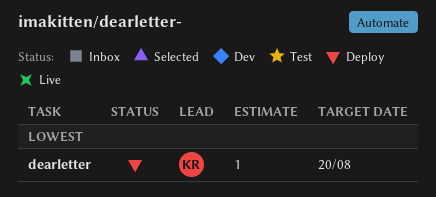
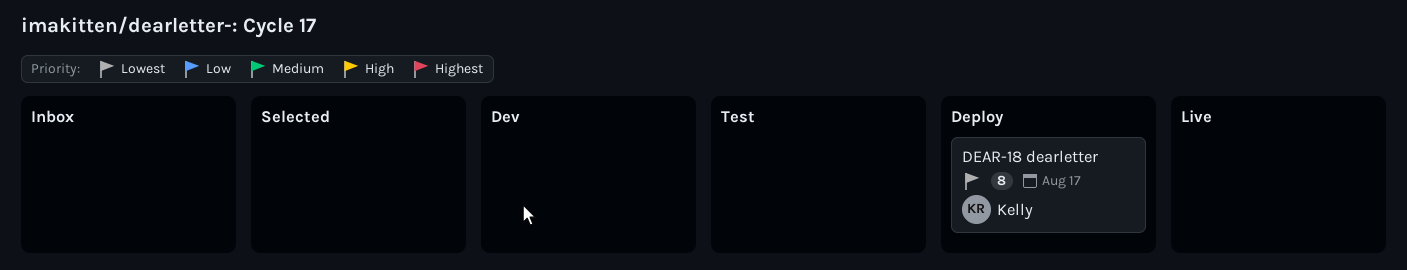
dearletter, estimate: 1 -> 8
dearletter, due: Aug 20 -> Aug 17

